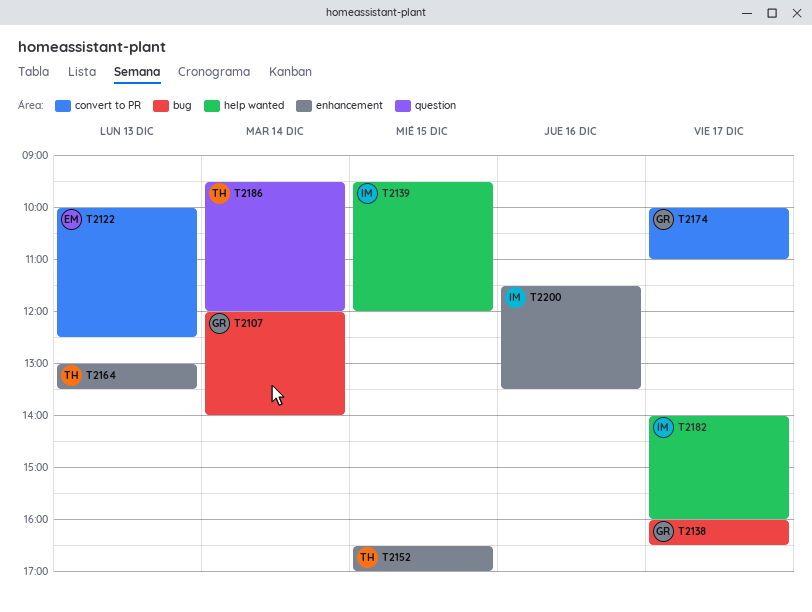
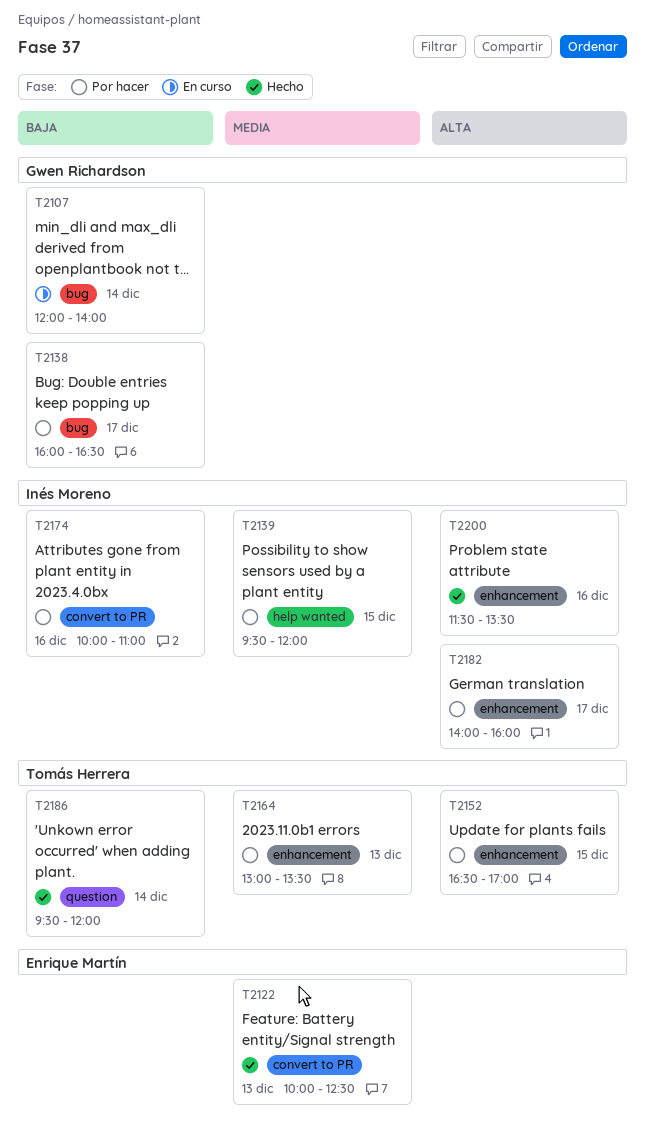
T2174, owner: Gwen Richardson -> Inés Moreno
T2174, day: Dec 17 -> Dec 16
T2182, label: help wanted -> enhancement

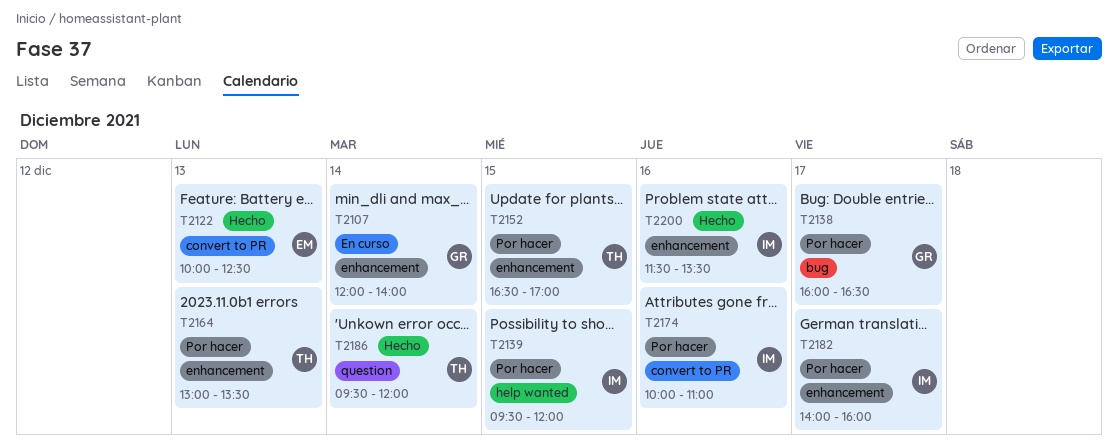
T2107, label: bug -> enhancement

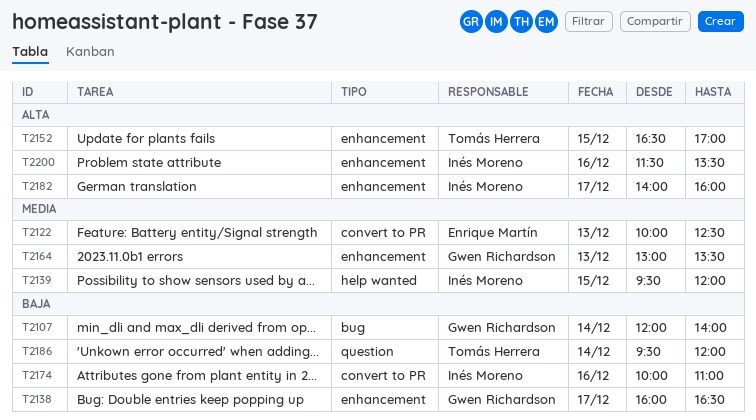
T2107, label: enhancement -> bug
T2138, label: bug -> enhancement
T2164, owner: Tomás Herrera -> Gwen Richardson

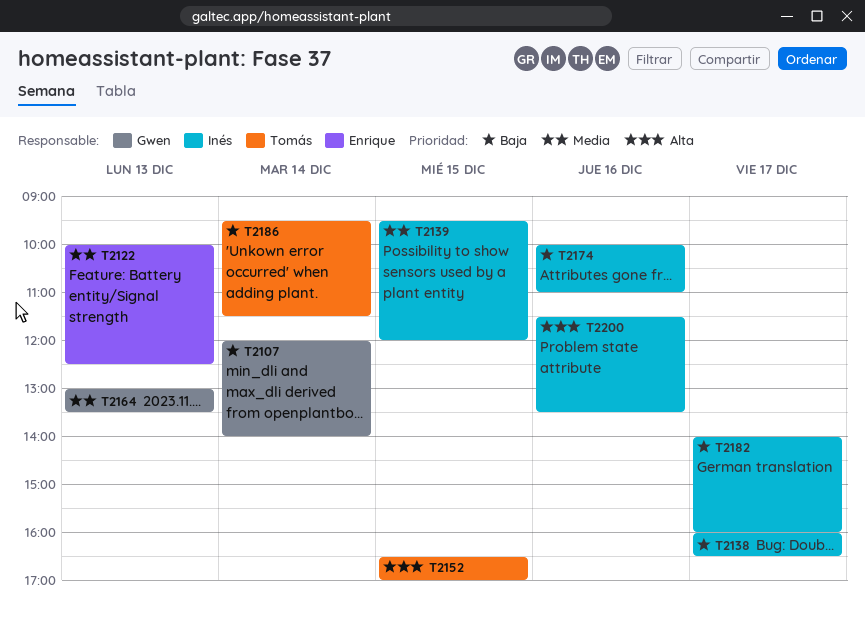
T2138, owner: Gwen Richardson -> Inés Moreno
T2182, priority: Alta -> Baja
T2186, ends: 12:00 -> 11:30

